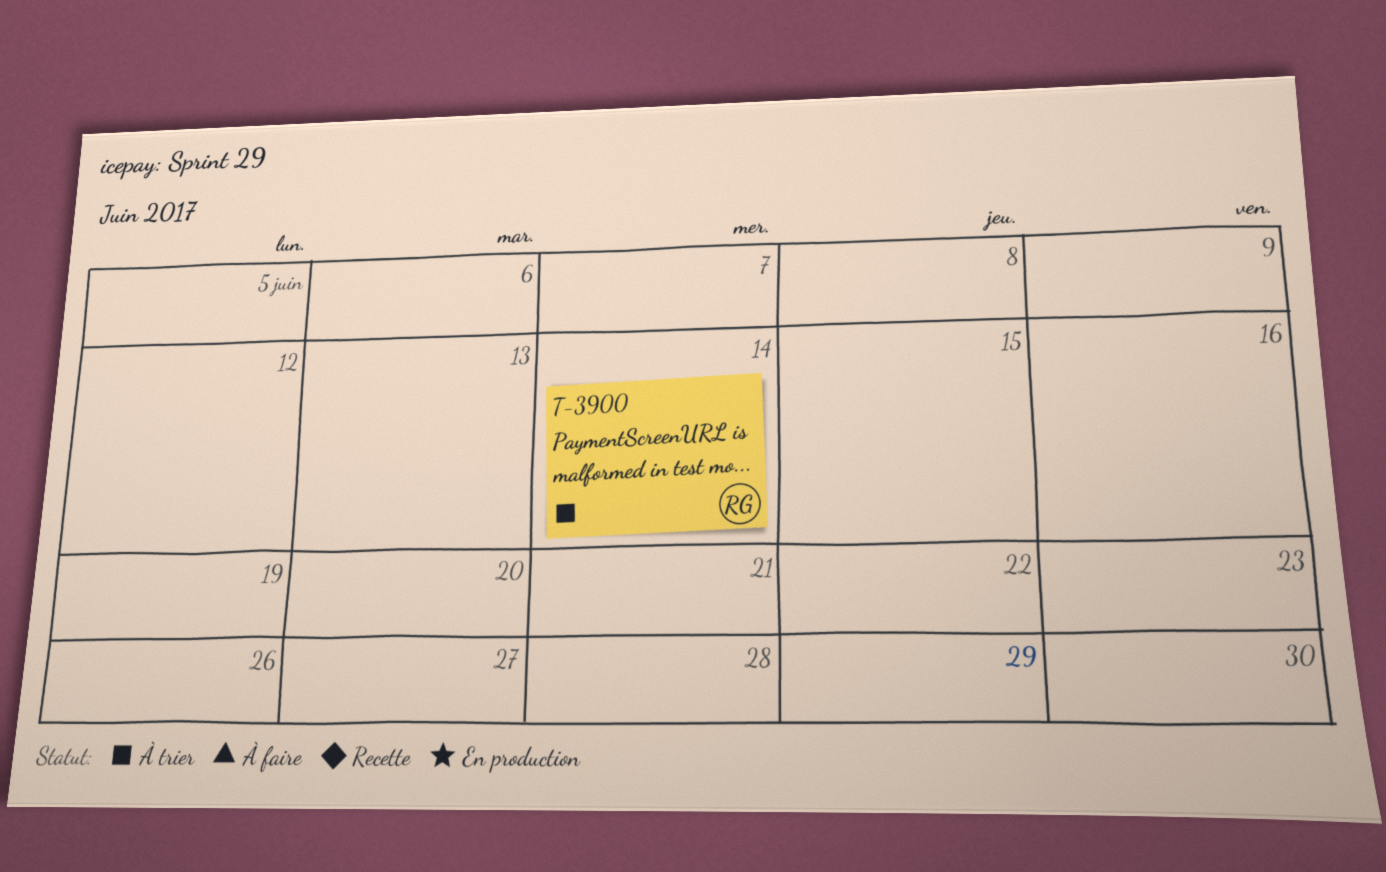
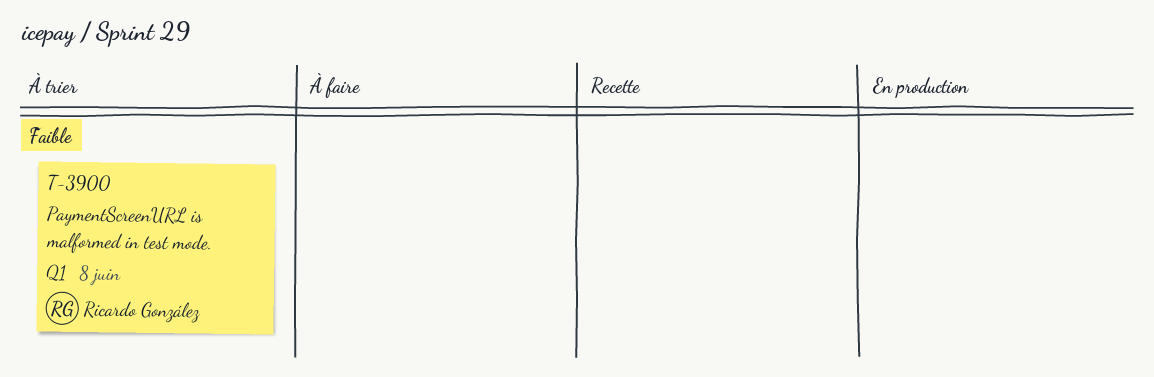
T-3900, due: Jun 14 -> Jun 8

